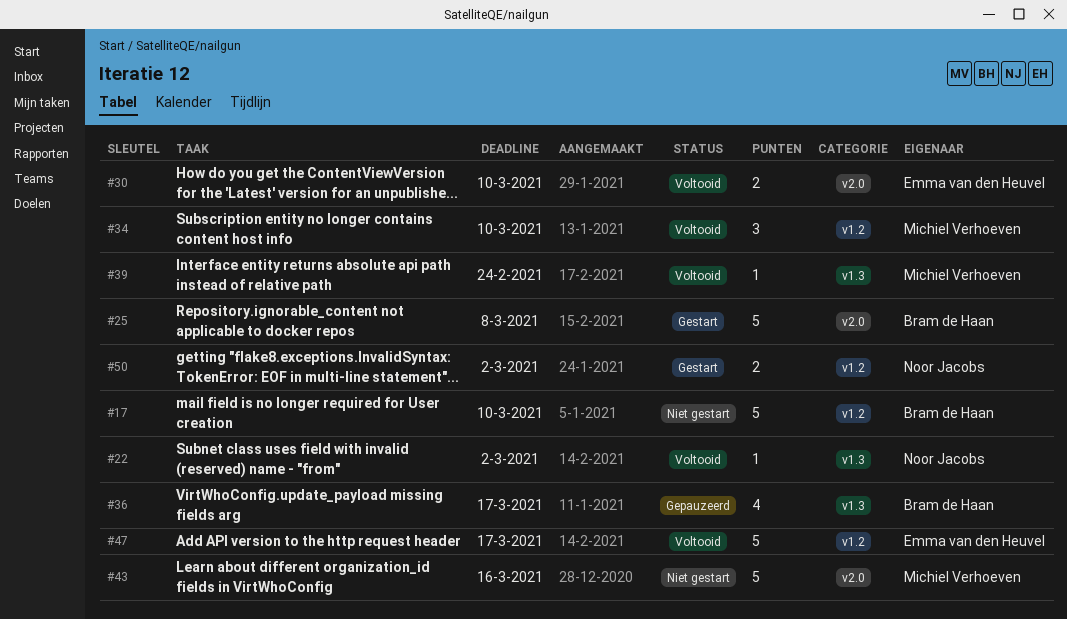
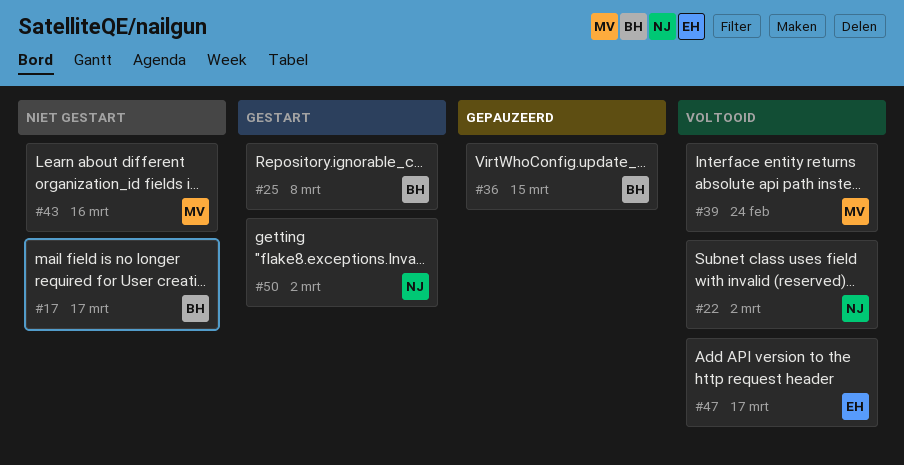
#17, due: Mar 10 -> Mar 17
#30: present -> none
#34: present -> none
#36, due: Mar 17 -> Mar 15

